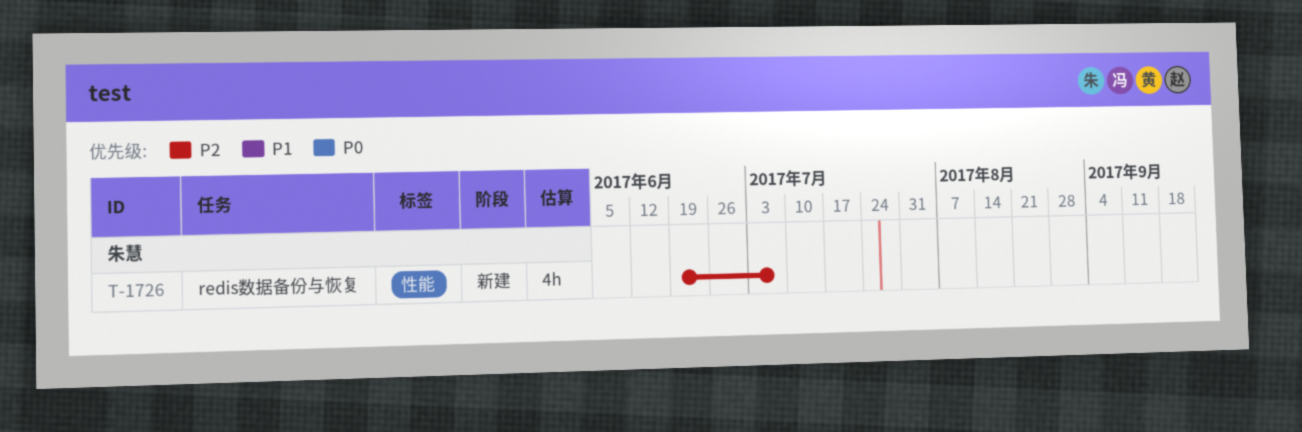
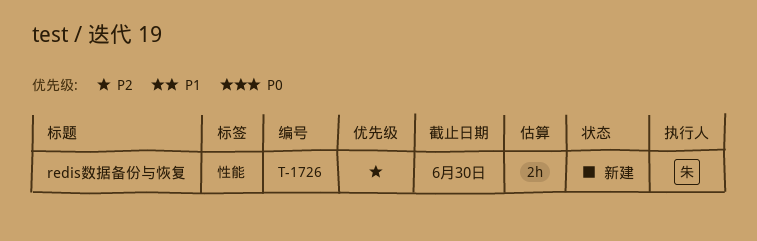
T-1726, estimate: 4h -> 2h
T-1726, due: Jul 7 -> Jun 30

